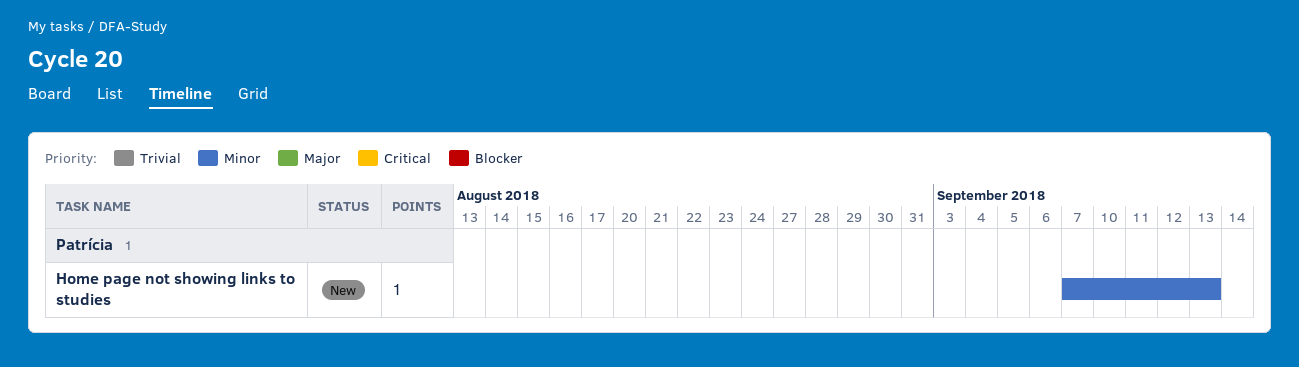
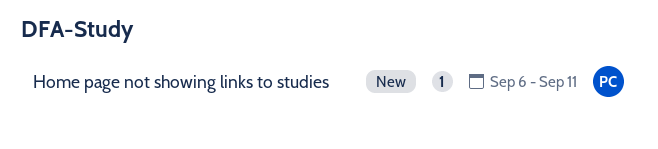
Home page not showing links to studies, start: Sep 7 -> Sep 6
Home page not showing links to studies, due: Sep 13 -> Sep 11

